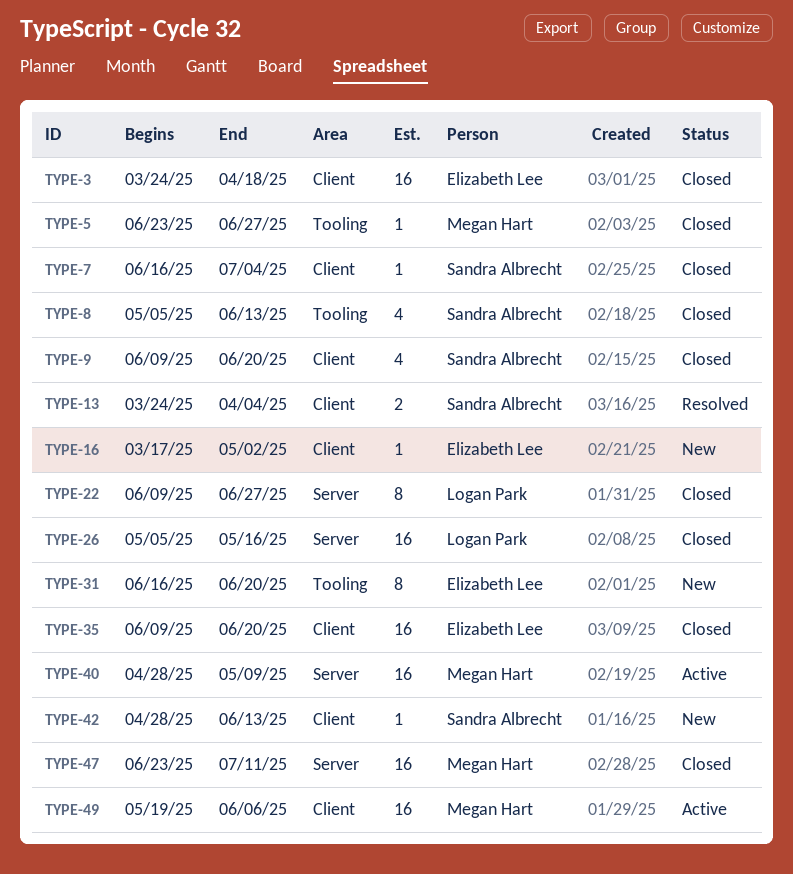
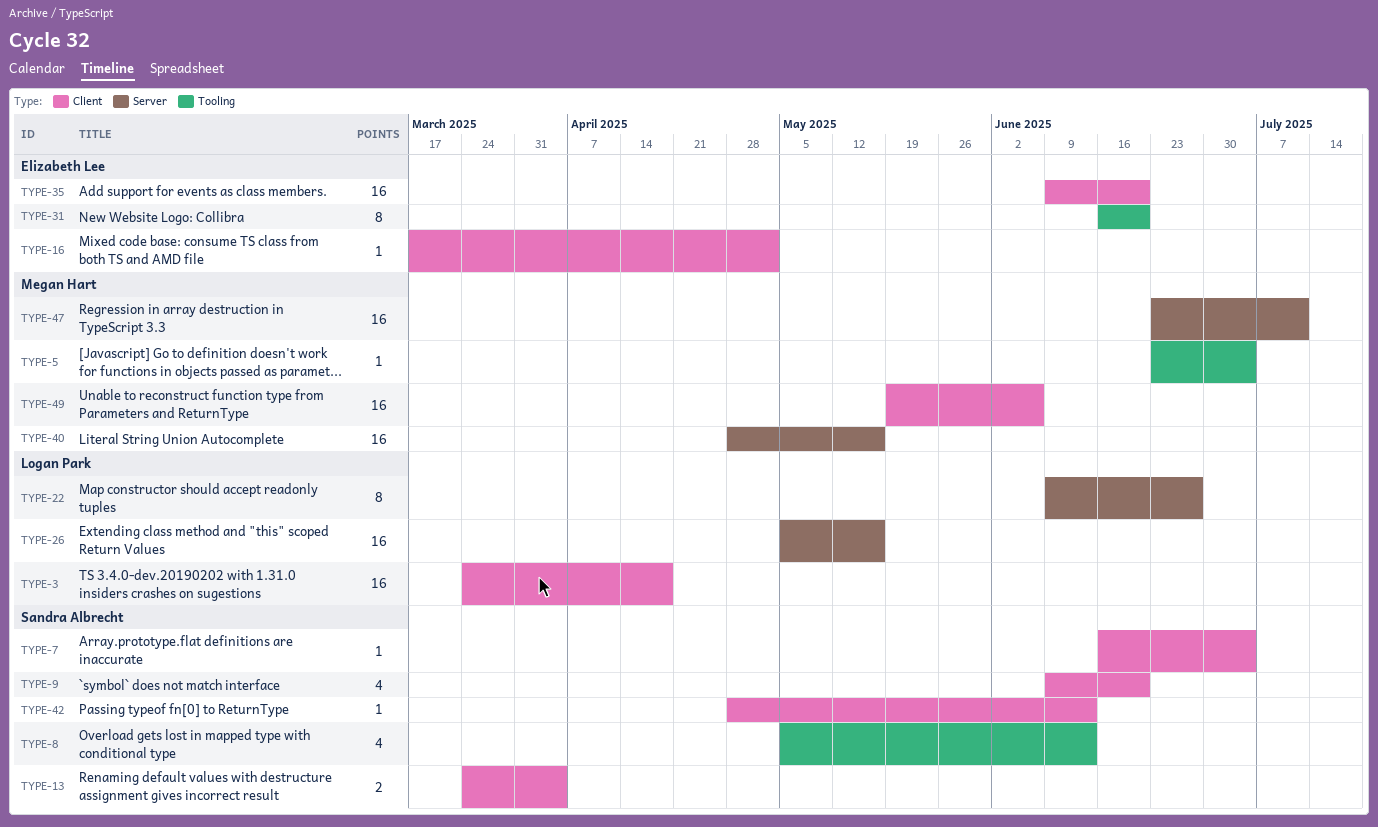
TYPE-3, owner: Elizabeth Lee -> Logan Park
TYPE-5, due: Jun 27 -> Jul 4
TYPE-40, due: May 9 -> May 16

